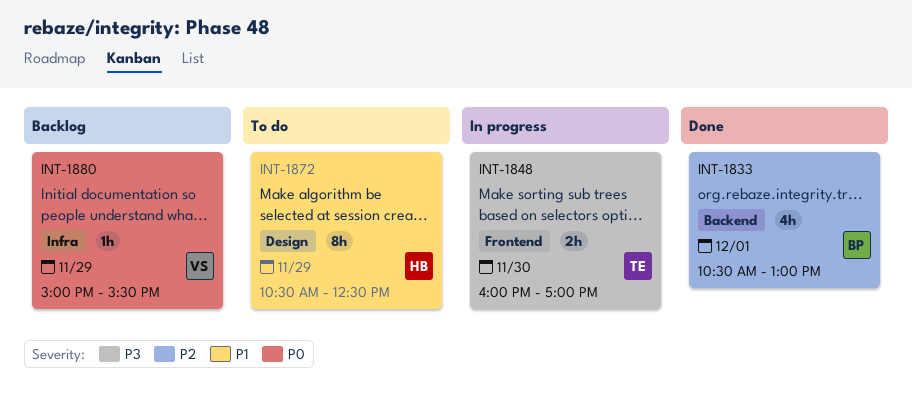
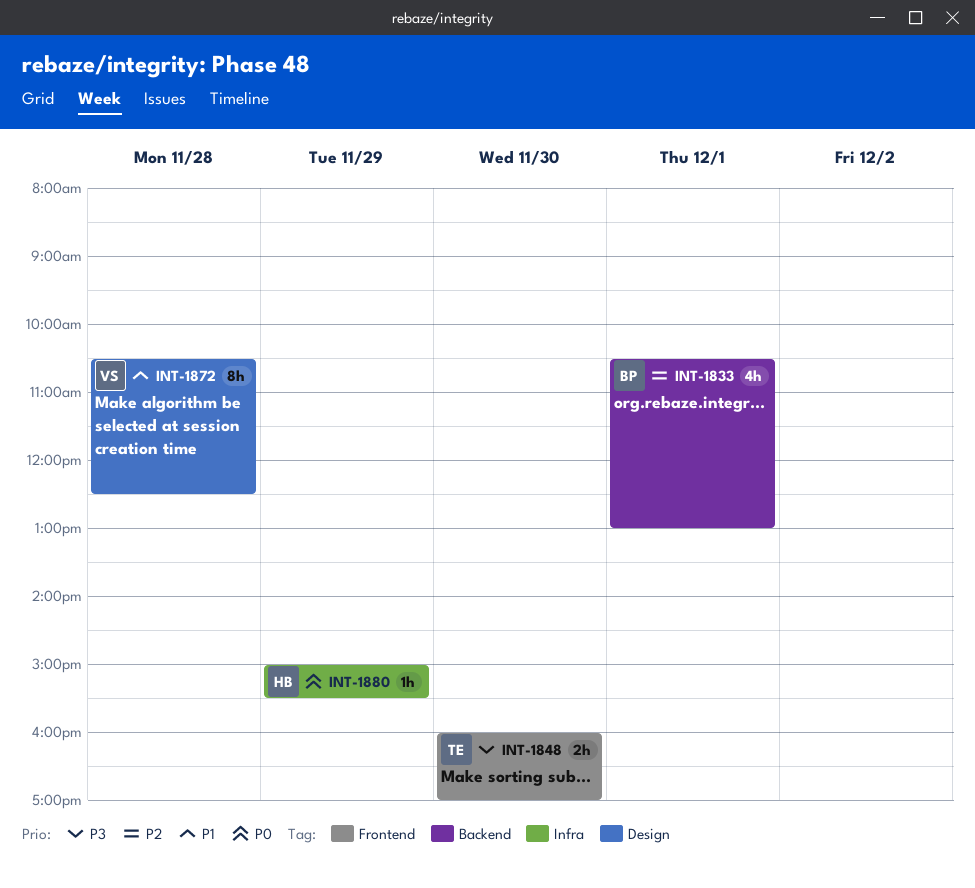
INT-1872, owner: HB -> VS
INT-1872, day: Nov 29 -> Nov 28
INT-1880, owner: VS -> HB

